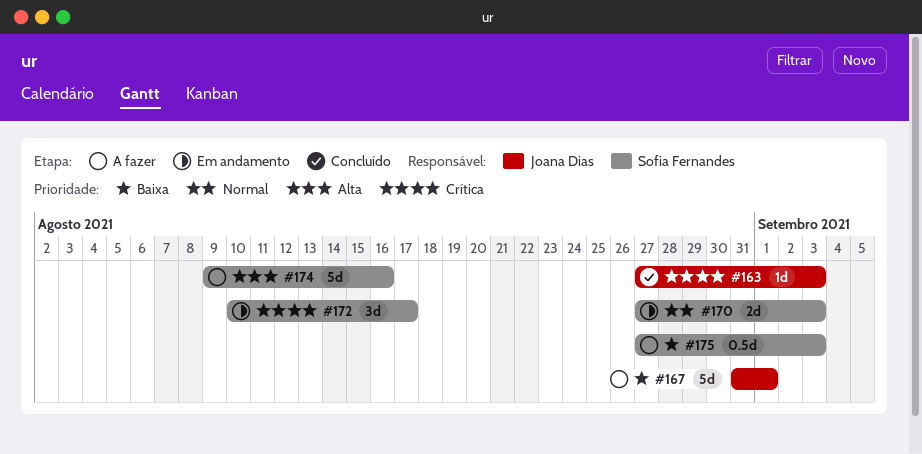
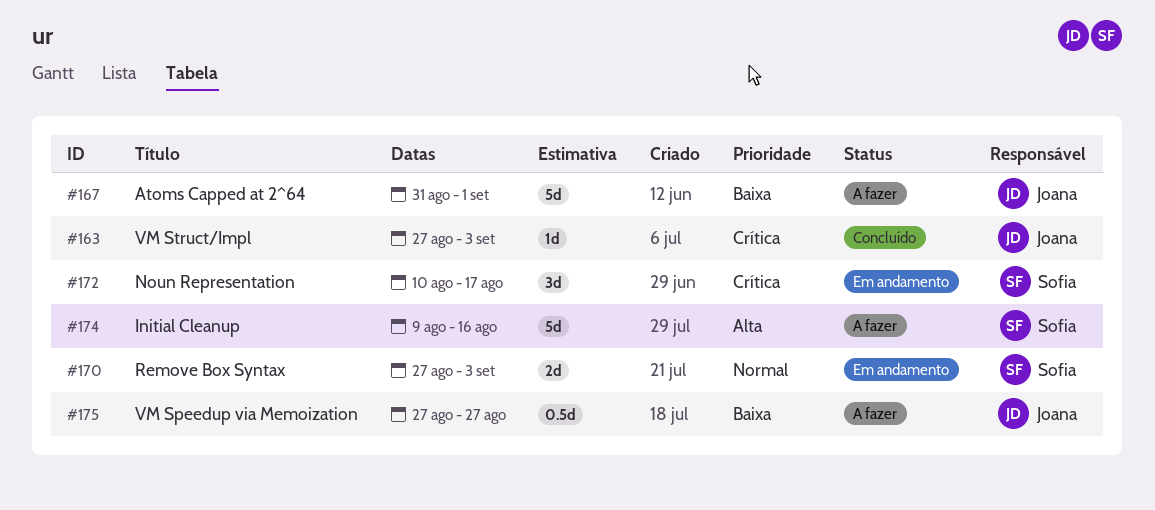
#175, owner: Sofia Fernandes -> Joana Dias
#175, due: Sep 3 -> Aug 27

